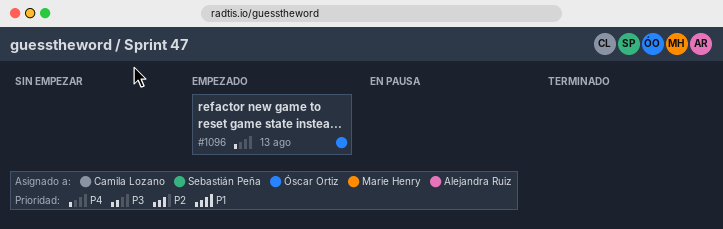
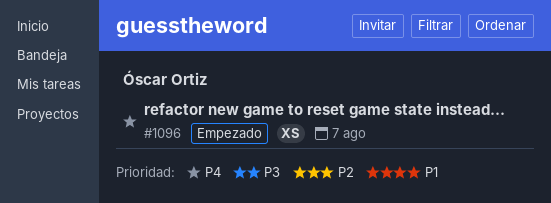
#1096, due: Aug 13 -> Aug 7

